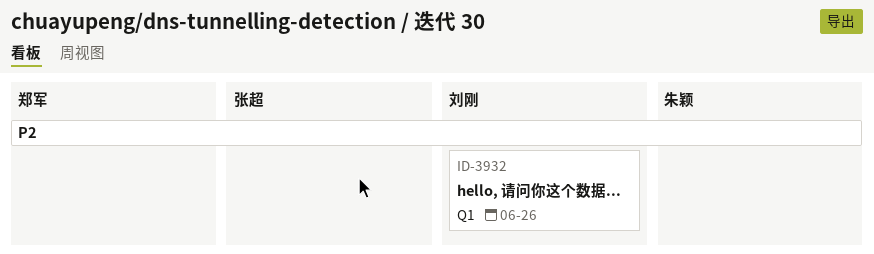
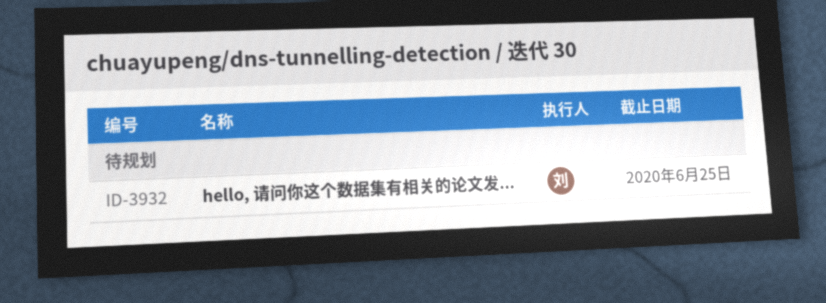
ID-3932, due: Jun 26 -> Jun 25

